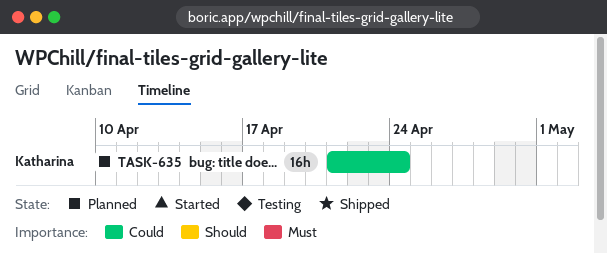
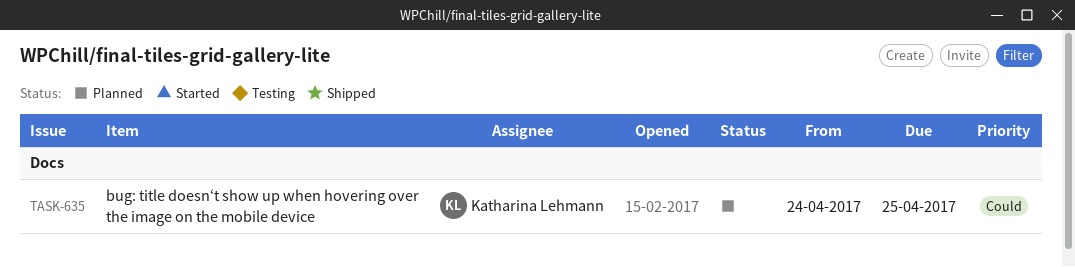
TASK-635, start: Apr 21 -> Apr 24
TASK-635, due: Apr 24 -> Apr 25

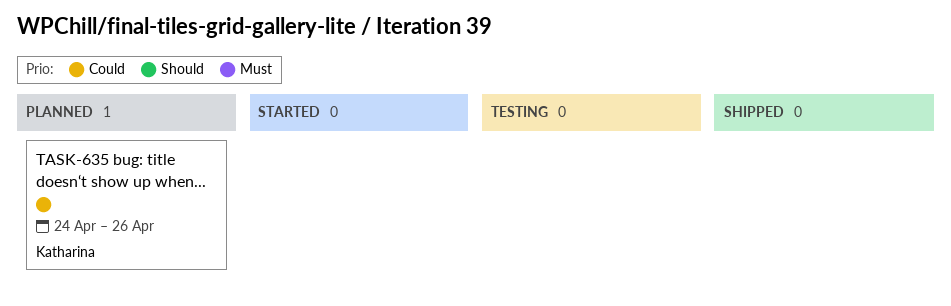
TASK-635, due: Apr 25 -> Apr 26

